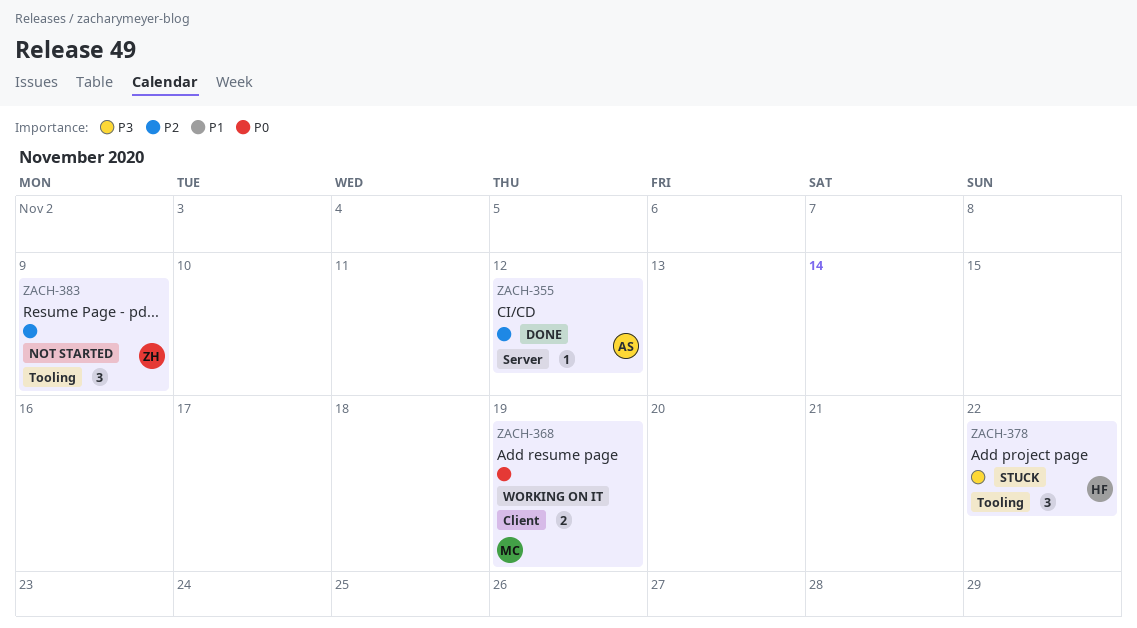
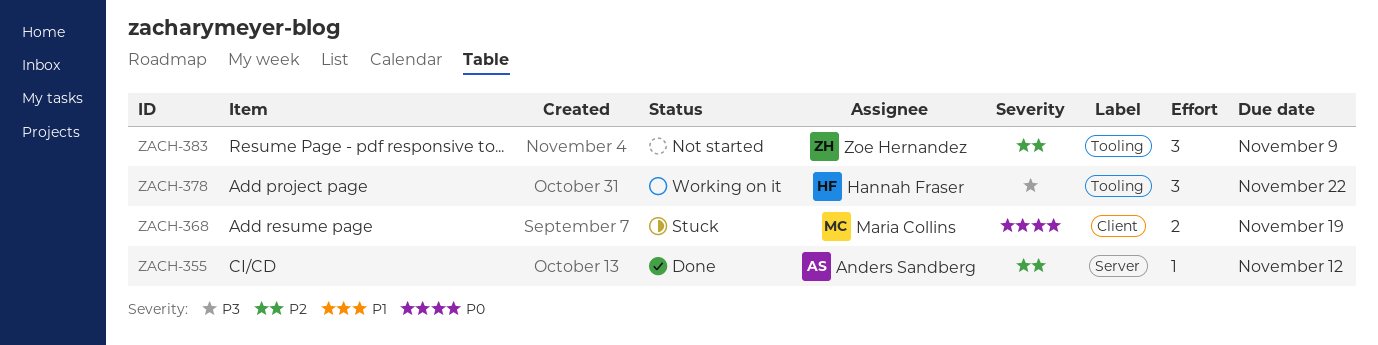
ZACH-368, status: Working on it -> Stuck
ZACH-378, status: Stuck -> Working on it

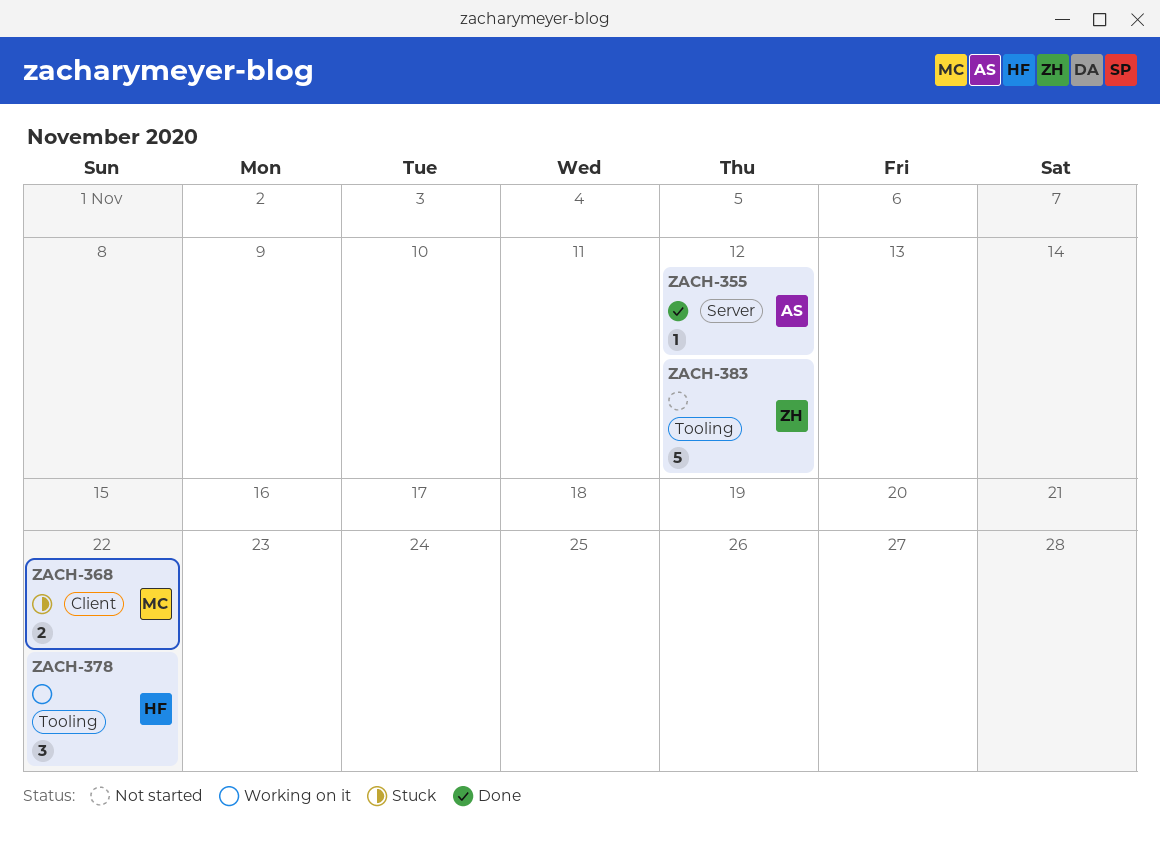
ZACH-368, due: Nov 19 -> Nov 22
ZACH-383, estimate: 3 -> 5
ZACH-383, due: Nov 9 -> Nov 12

